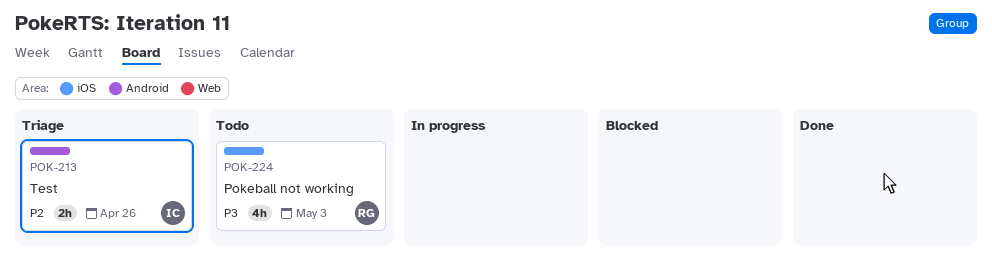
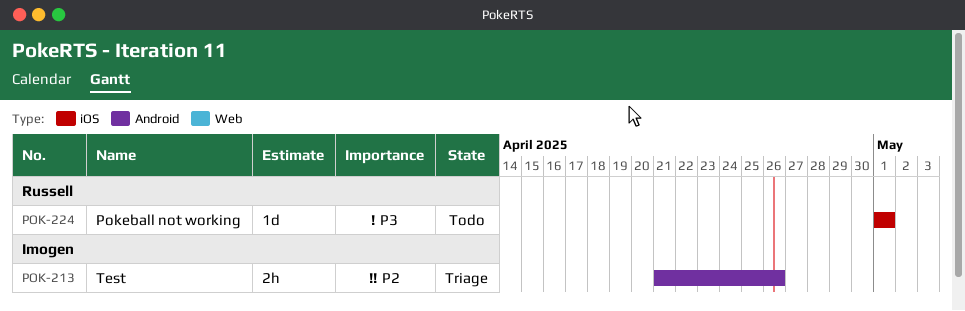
POK-224, estimate: 4h -> 1d
POK-224, due: May 3 -> May 1

